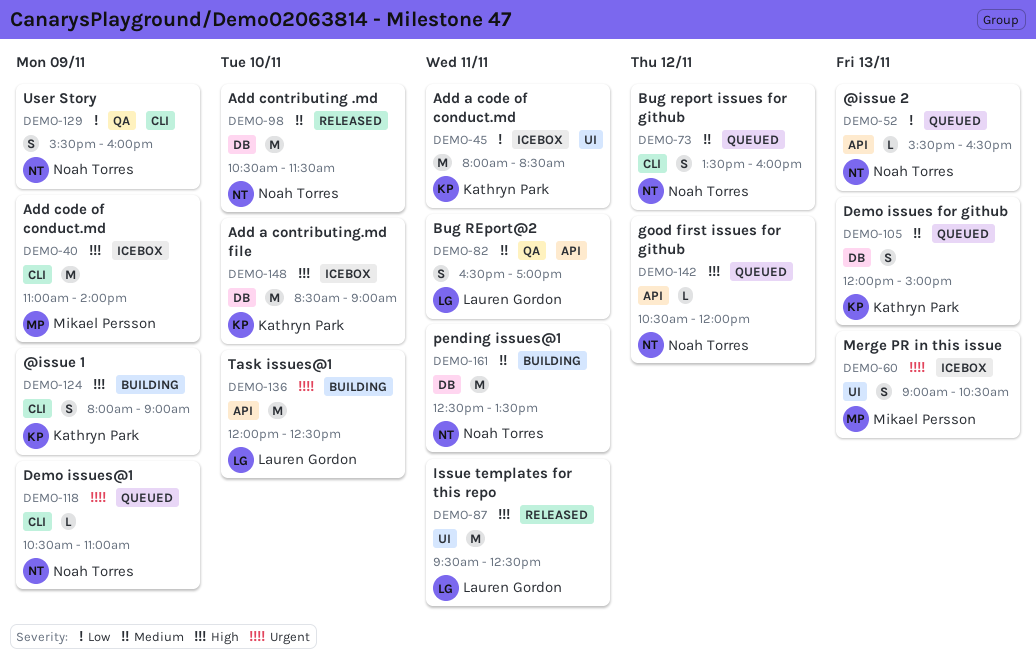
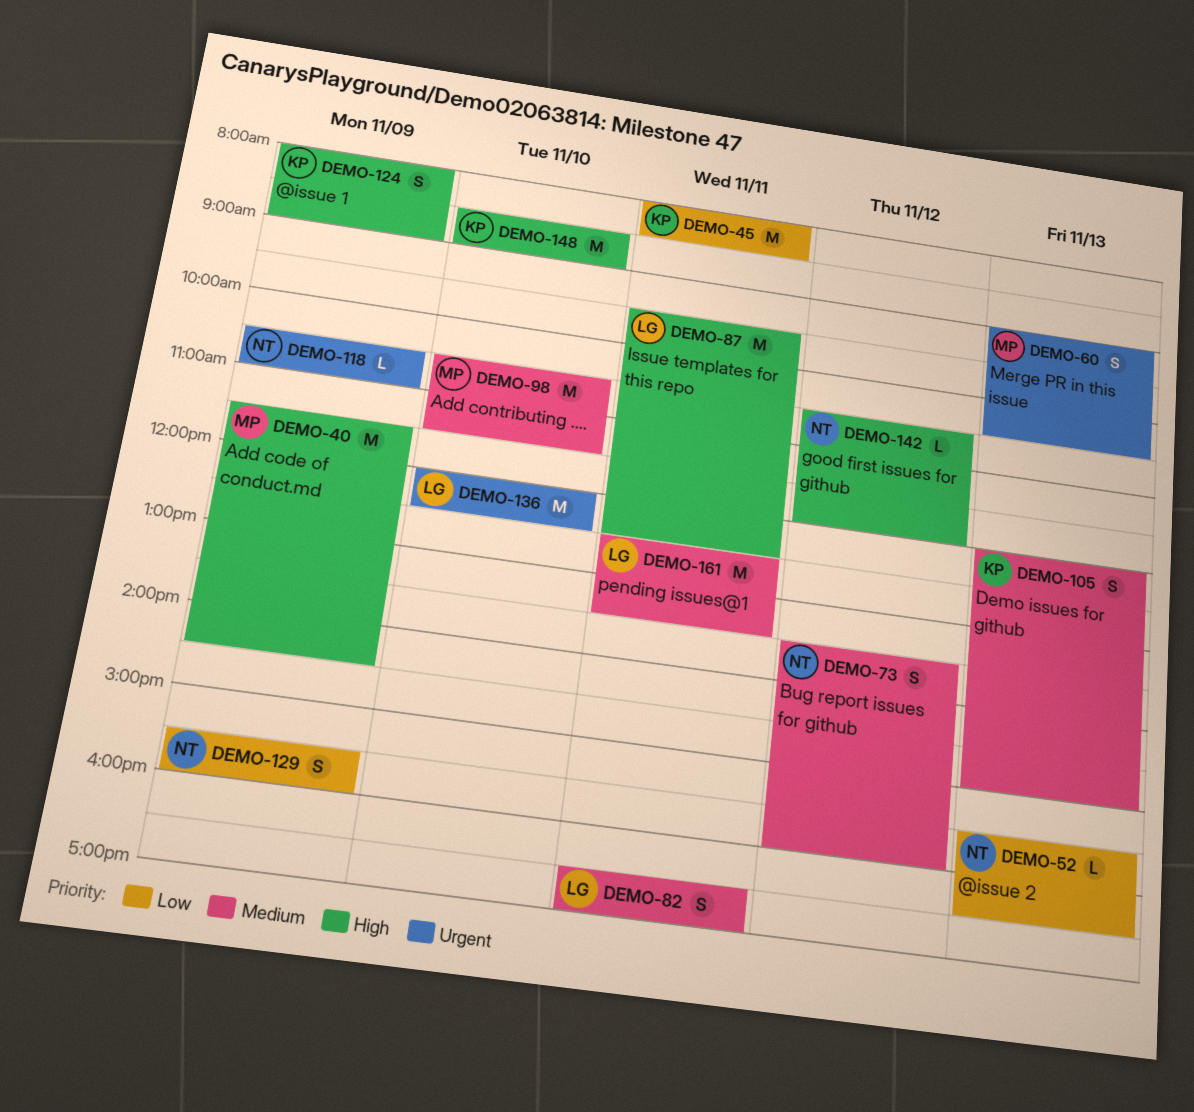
DEMO-40, begins: 11:00 -> 11:30
DEMO-40, ends: 14:00 -> 14:30
DEMO-98, owner: Noah Torres -> Mikael Persson
DEMO-161, owner: Noah Torres -> Lauren Gordon

